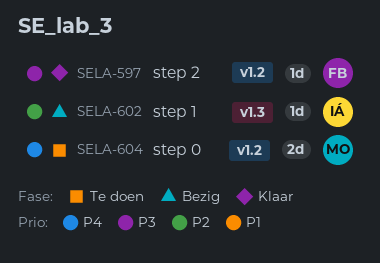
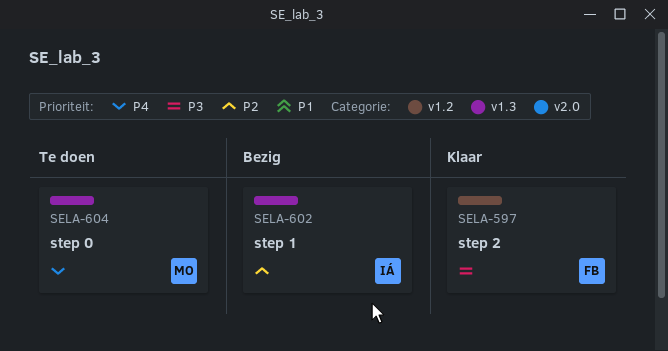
SELA-604, label: v1.2 -> v1.3

